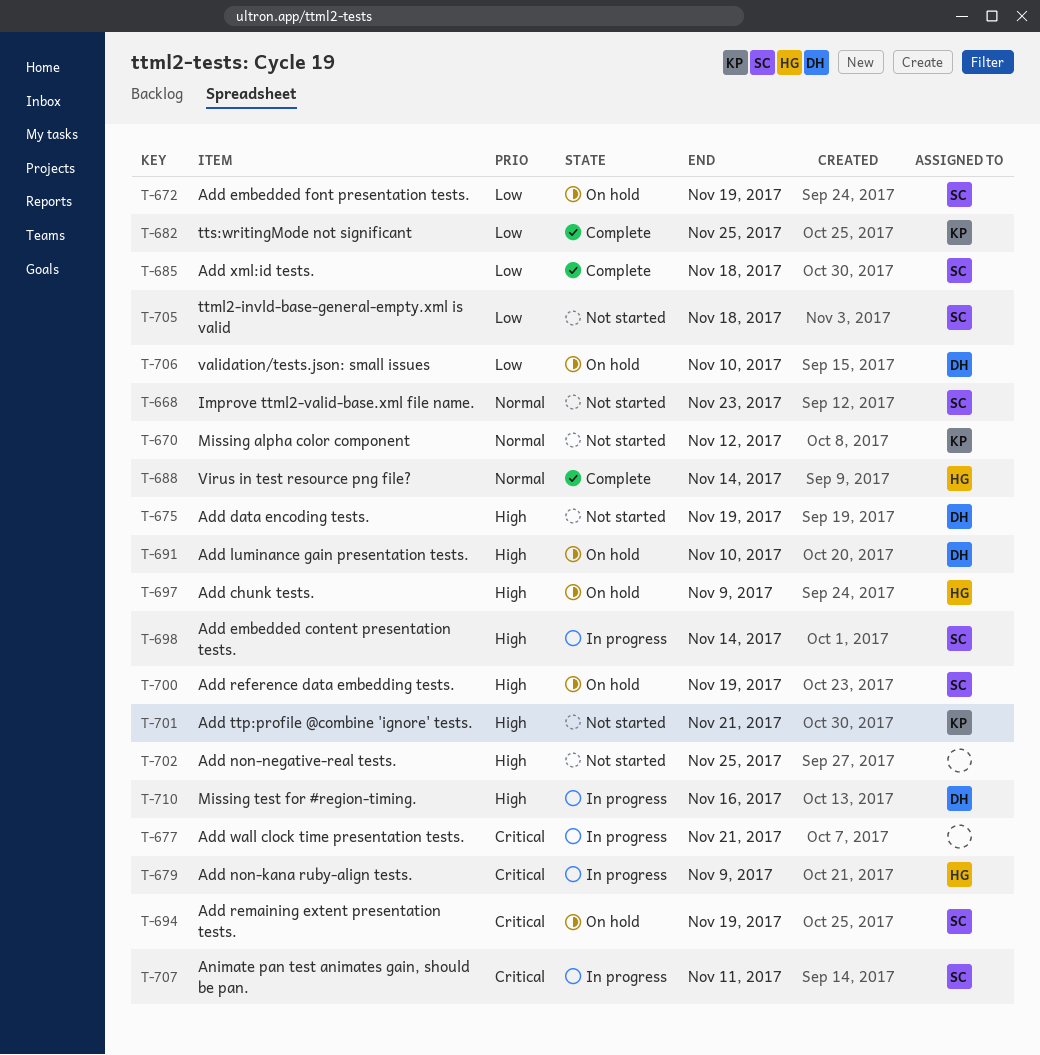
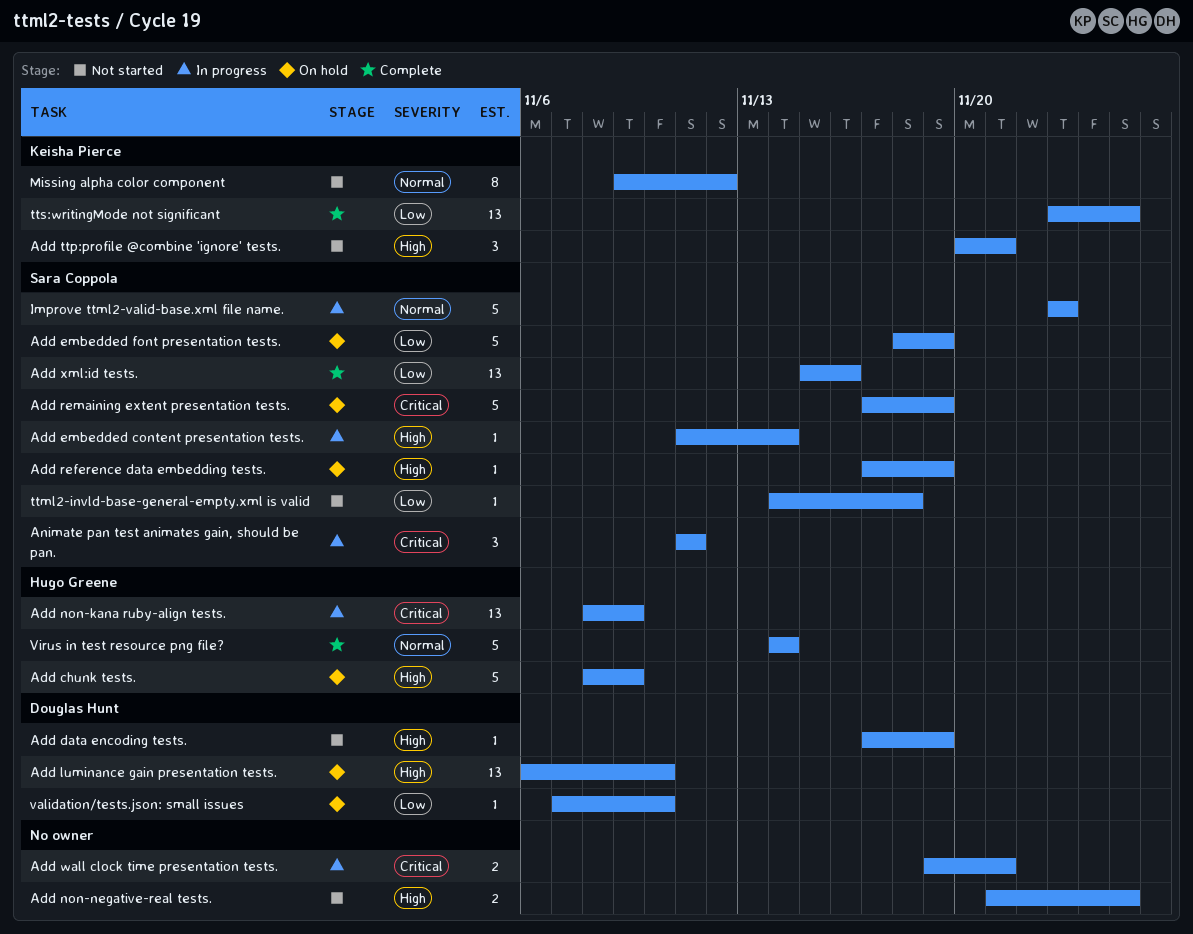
Add xml:id tests., due: Nov 18 -> Nov 16
Improve ttml2-valid-base.xml file name., status: Not started -> In progress
Missing test for #region-timing.: present -> none

